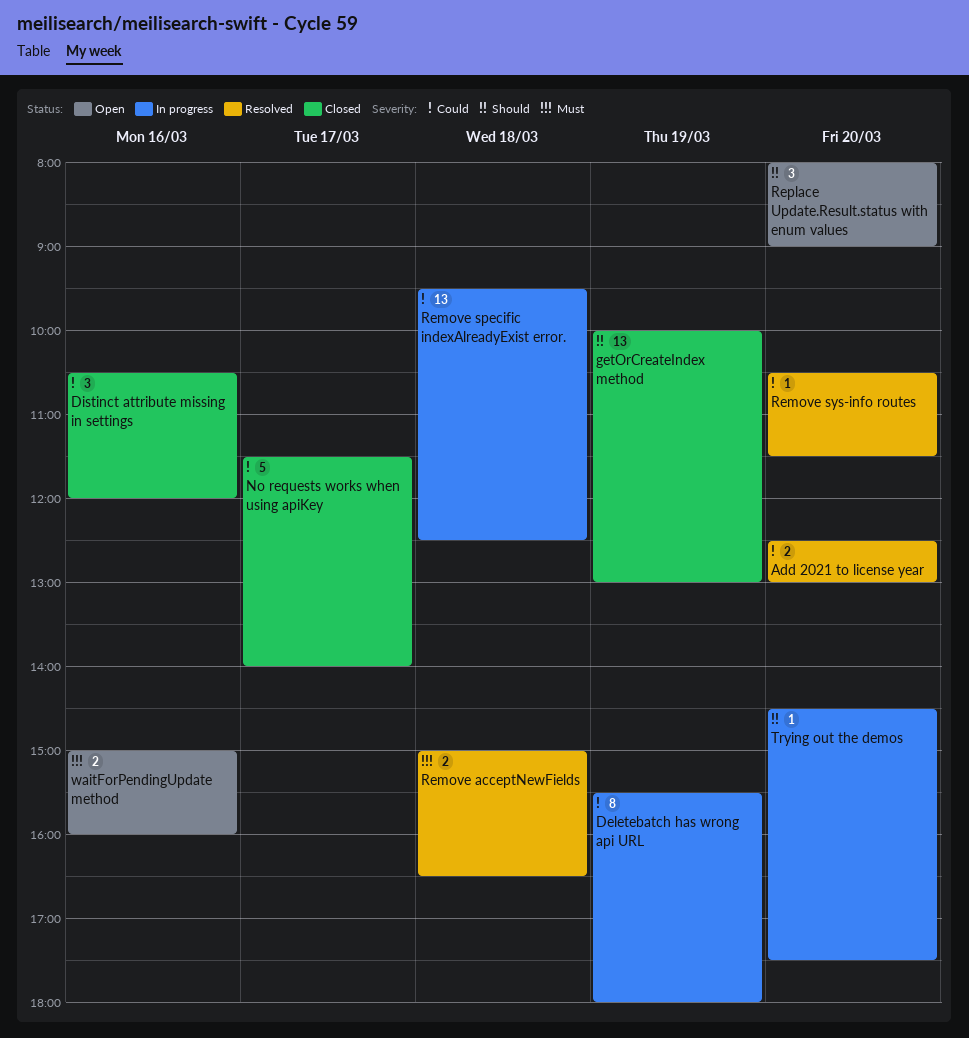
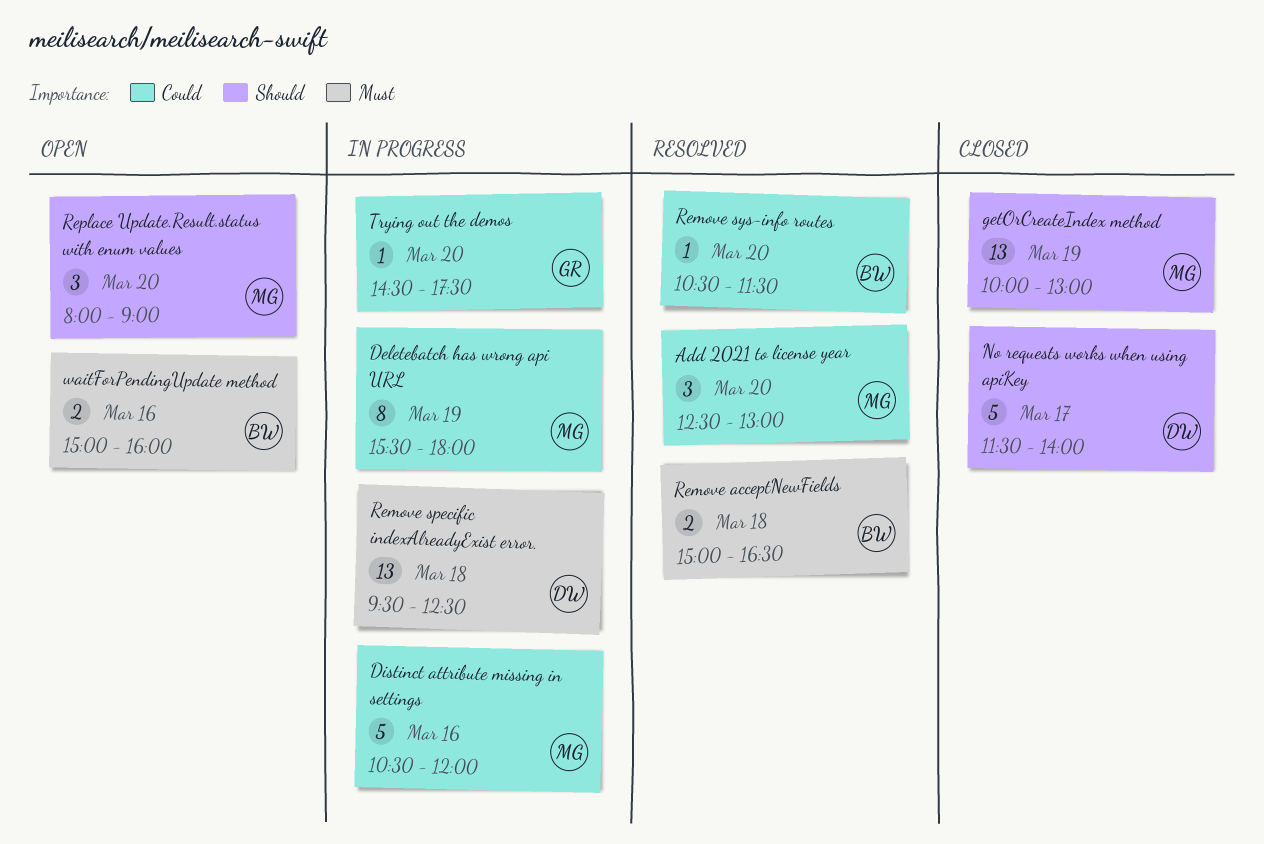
Add 2021 to license year, estimate: 2 -> 3
Distinct attribute missing in settings, status: Closed -> In progress
Distinct attribute missing in settings, estimate: 3 -> 5
No requests works when using apiKey, priority: Could -> Should
Remove specific indexAlreadyExist error., priority: Could -> Must
Trying out the demos, priority: Should -> Could

